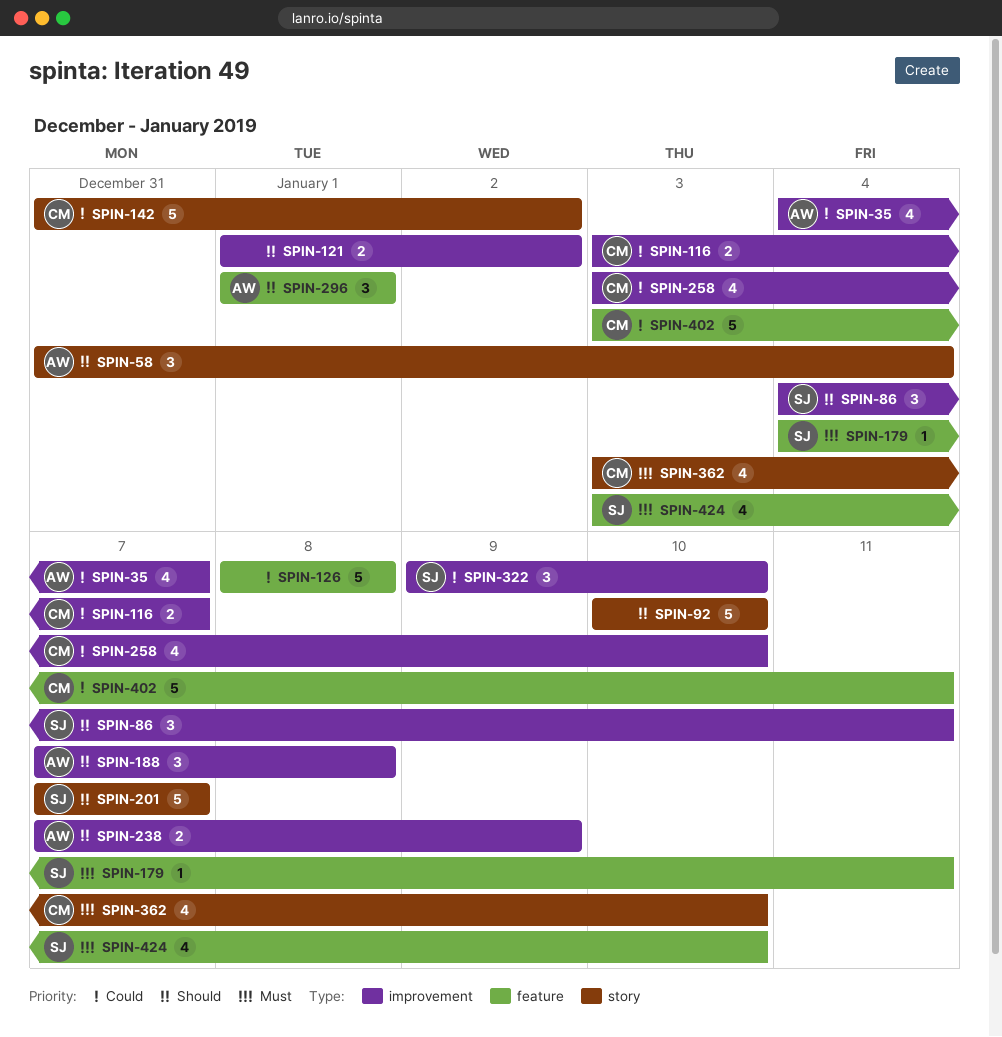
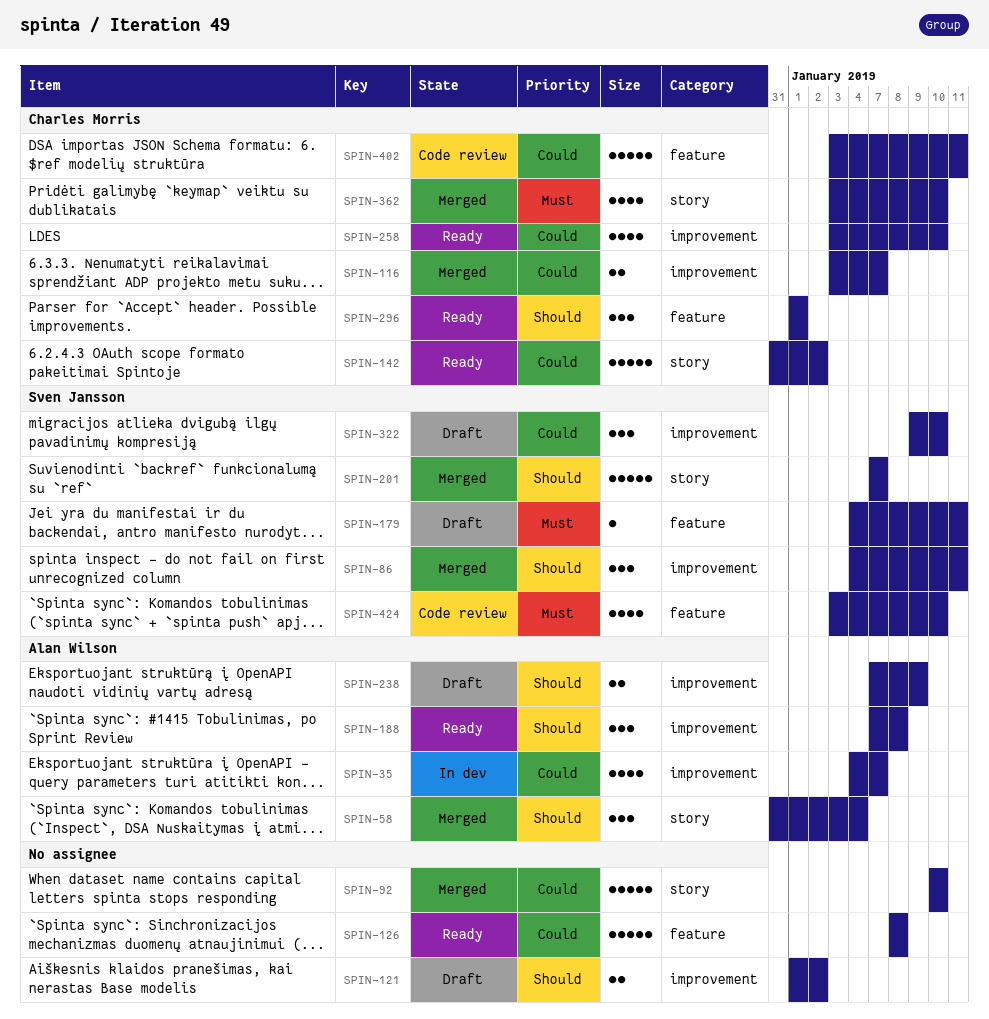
SPIN-92, priority: Should -> Could
SPIN-296, owner: Alan Wilson -> Charles Morris

